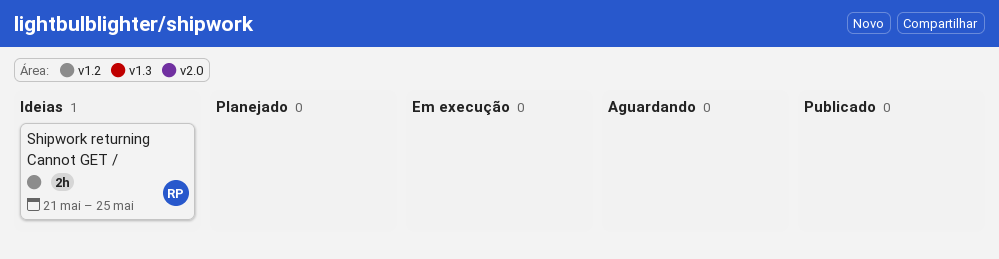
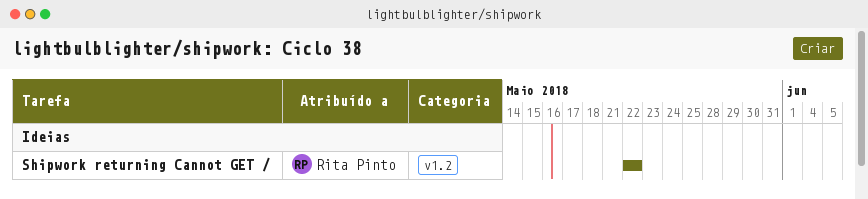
Shipwork returning Cannot GET /, start: May 21 -> May 22
Shipwork returning Cannot GET /, due: May 25 -> May 22

